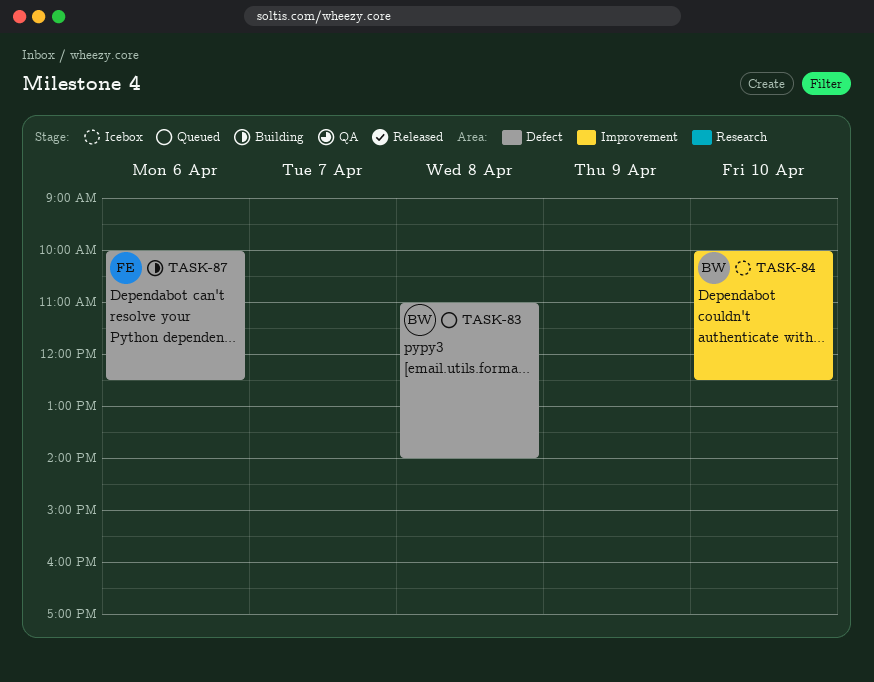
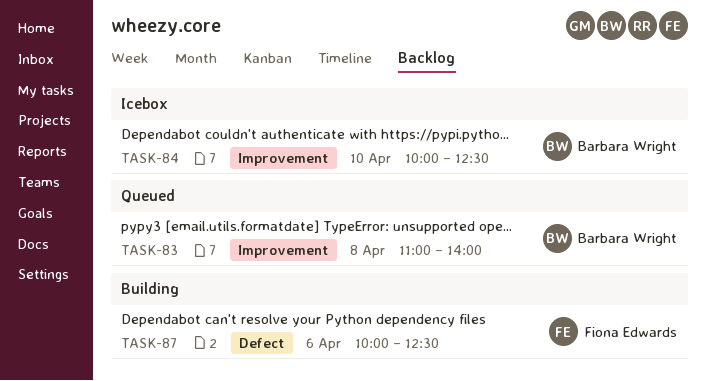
TASK-83, label: Defect -> Improvement

